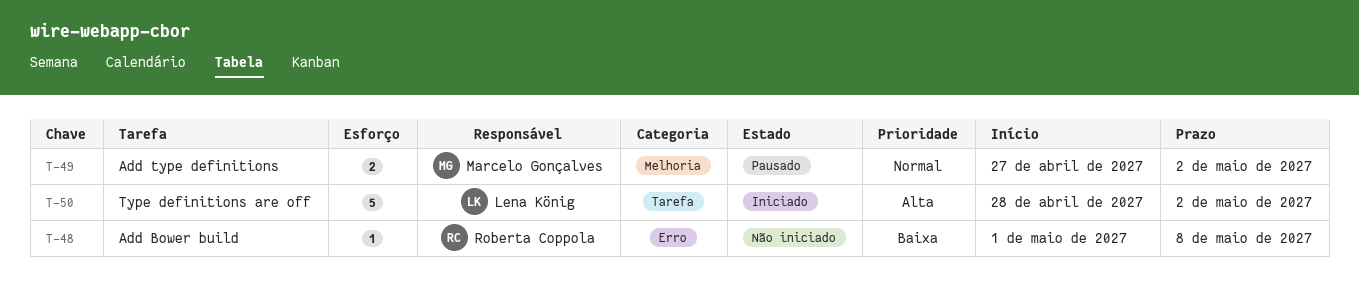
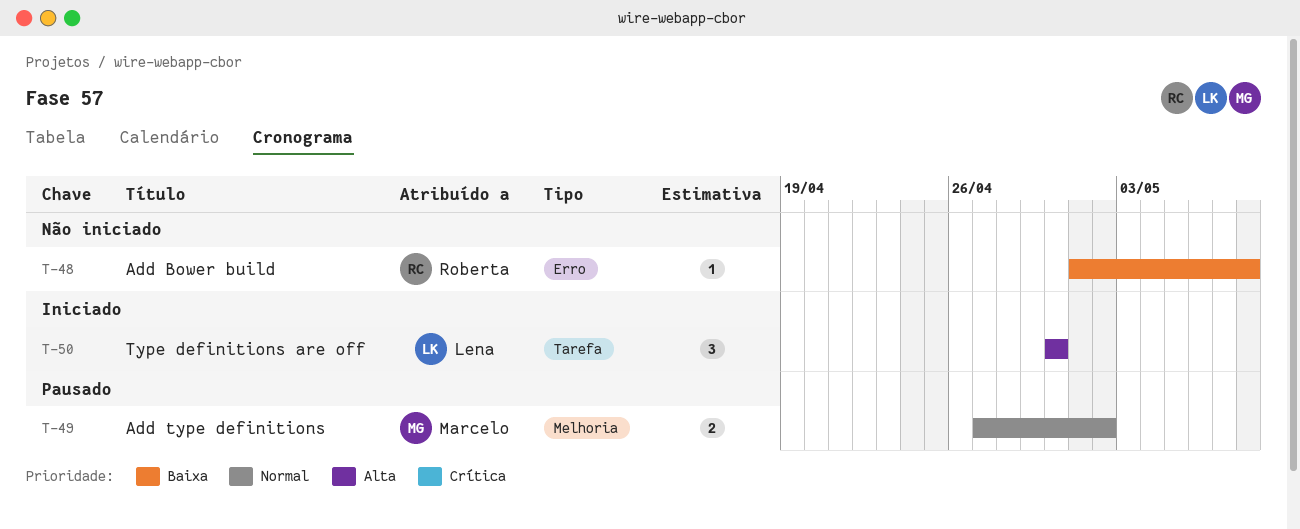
T-50, estimate: 5 -> 3
T-50, start: Apr 28 -> Apr 30
T-50, due: May 2 -> Apr 30

